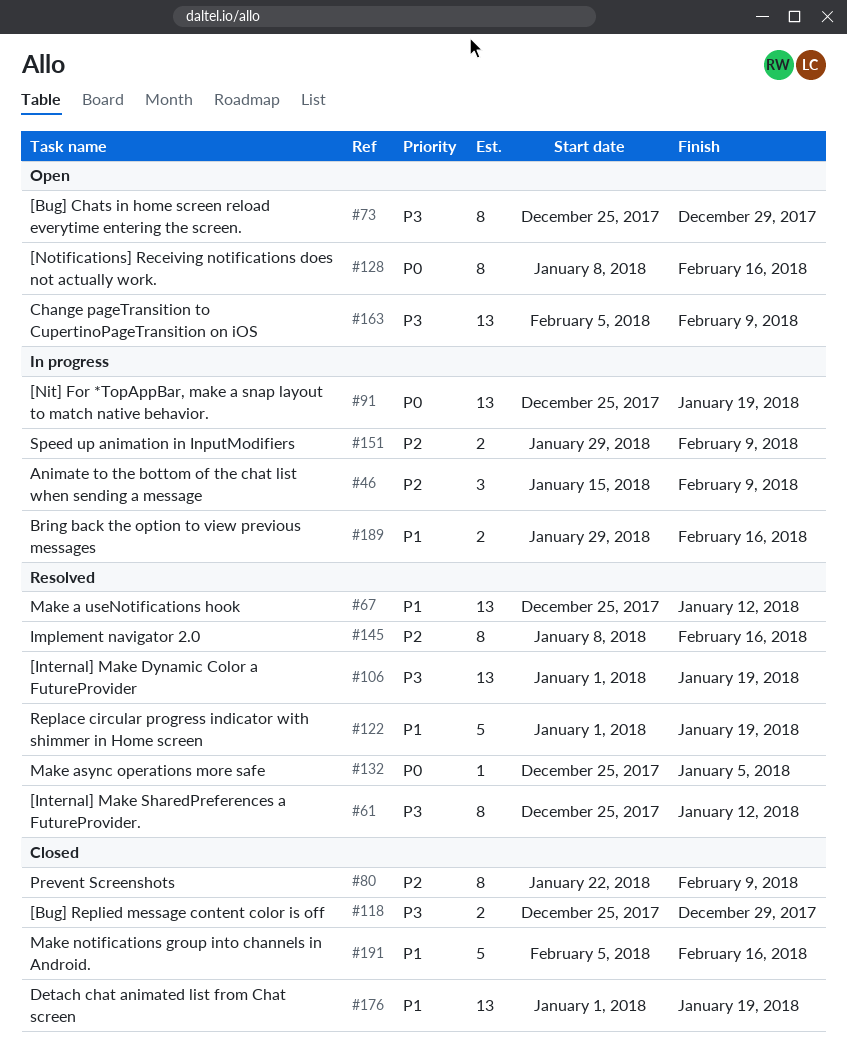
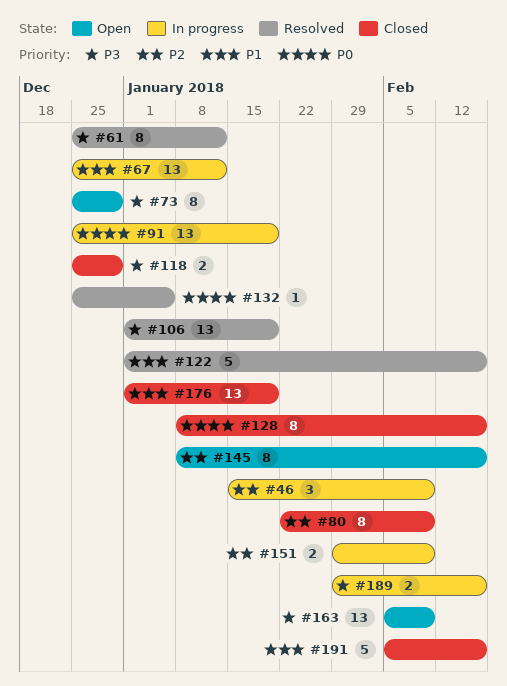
#67, status: Resolved -> In progress
#122, due: Jan 19 -> Feb 16
#128, status: Open -> Closed
#145, status: Resolved -> Open
#189, priority: P1 -> P3

